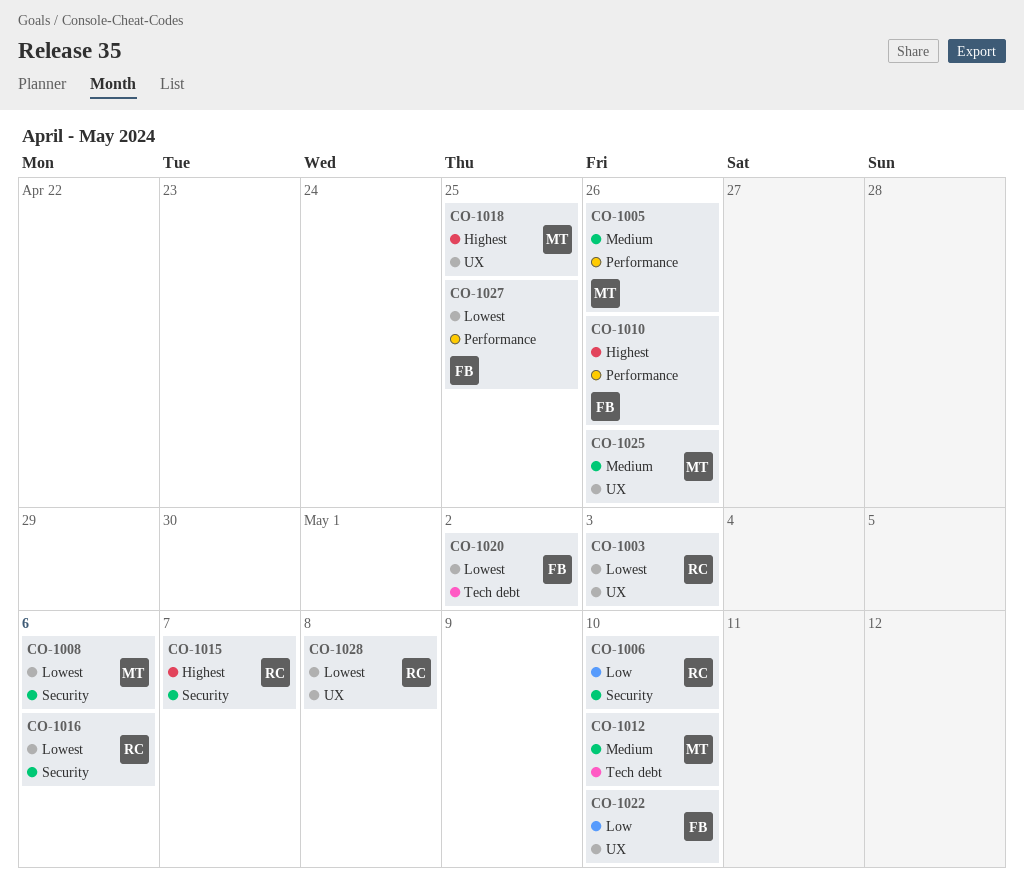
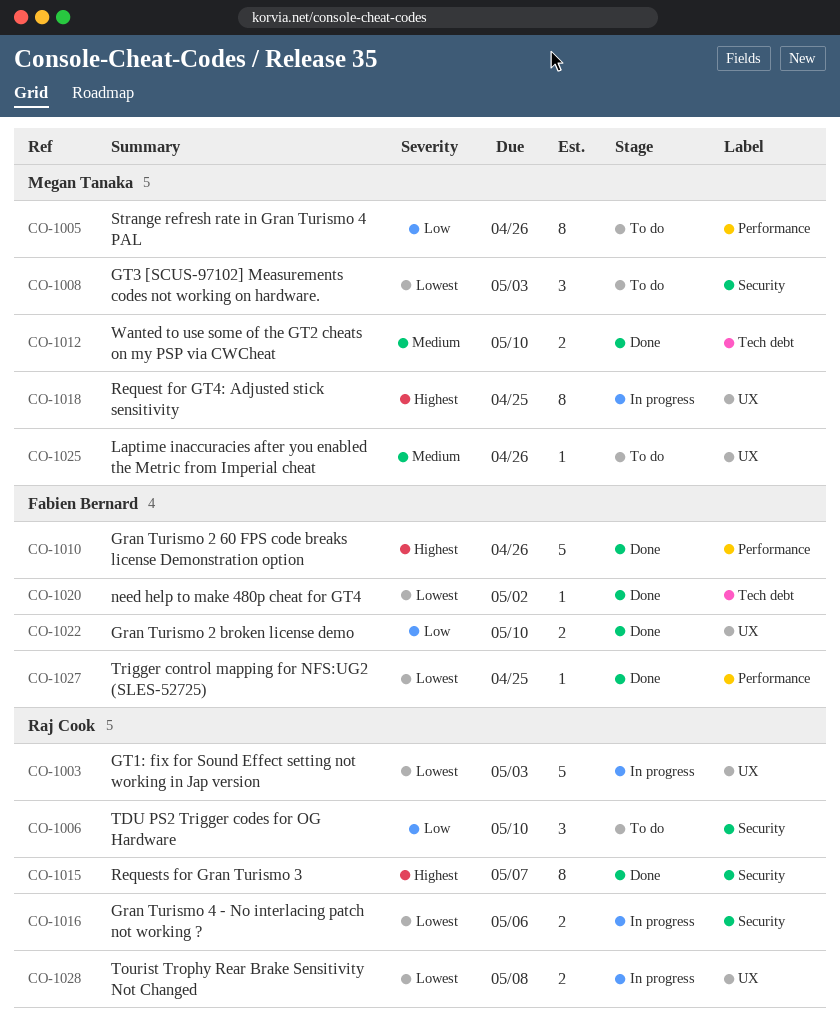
CO-1005, priority: Medium -> Low
CO-1008, due: May 6 -> May 3

